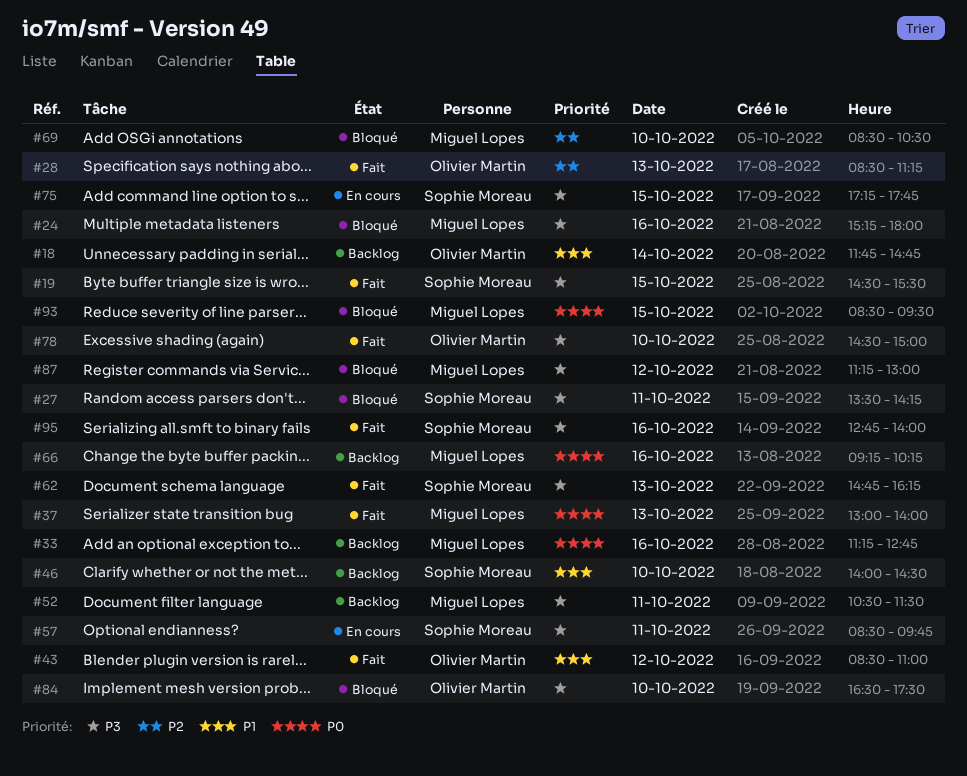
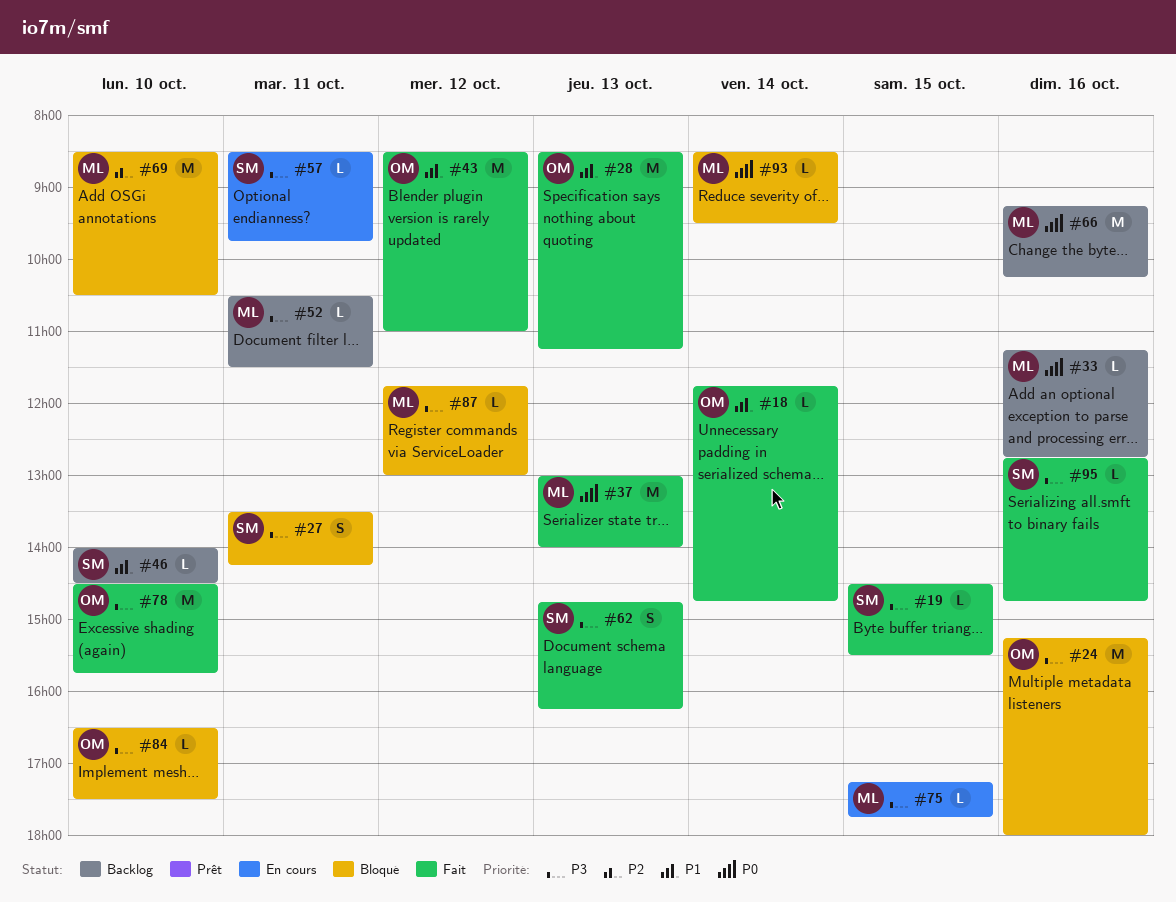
#18, status: Backlog -> Fait
#24, owner: Miguel Lopes -> Olivier Martin
#28, priority: P2 -> P1
#75, owner: Sophie Moreau -> Miguel Lopes
#78, ends: 15:00 -> 15:45
#87, begins: 11:15 -> 11:45
#93, day: Oct 15 -> Oct 14
#95, ends: 14:00 -> 14:45

